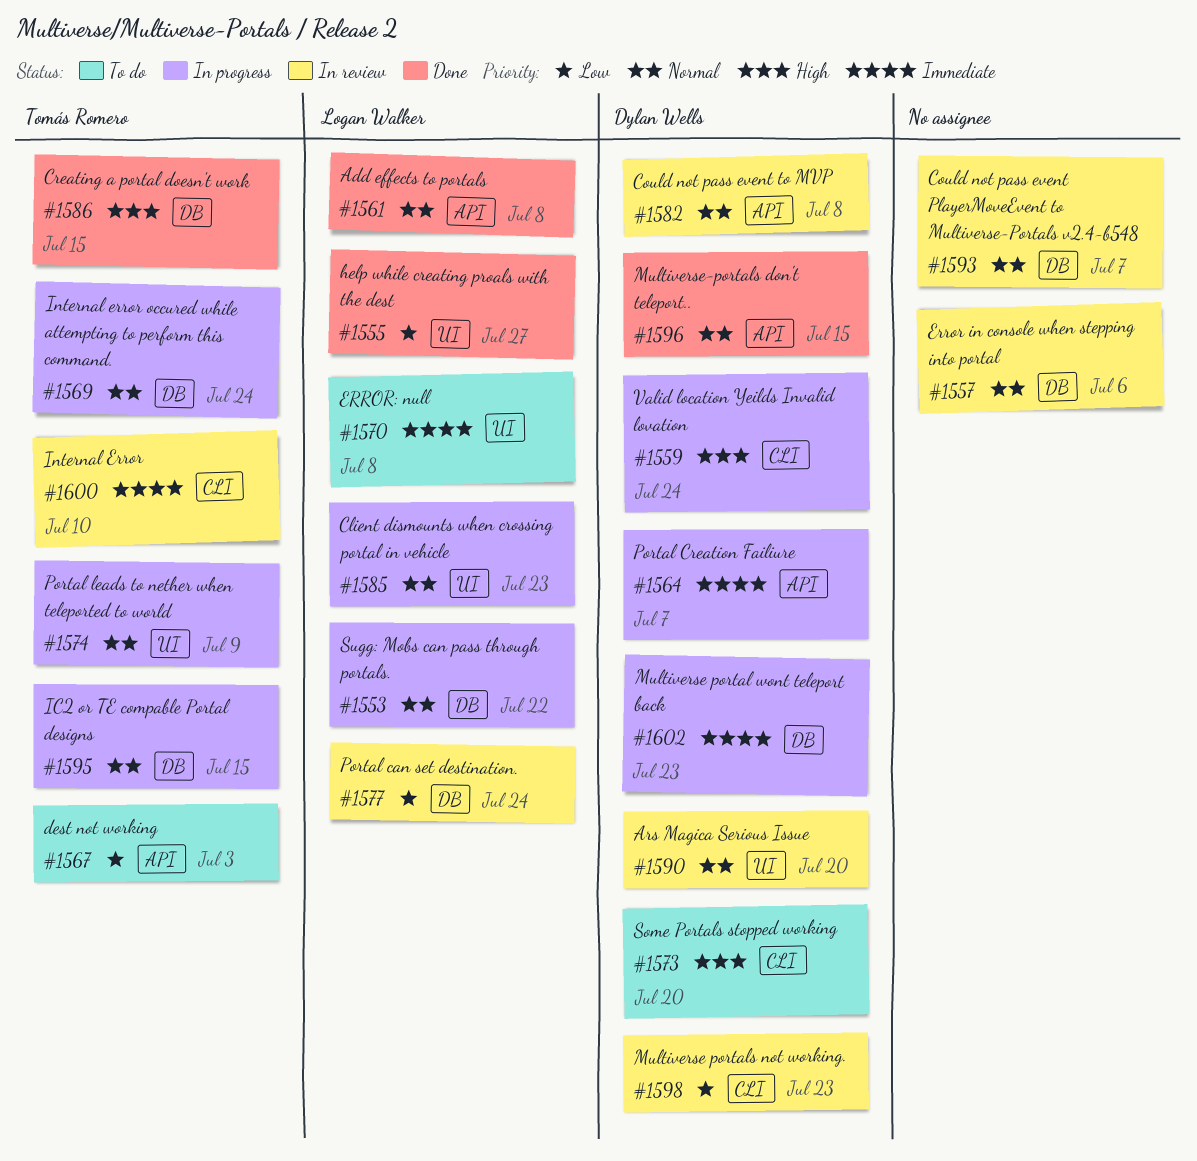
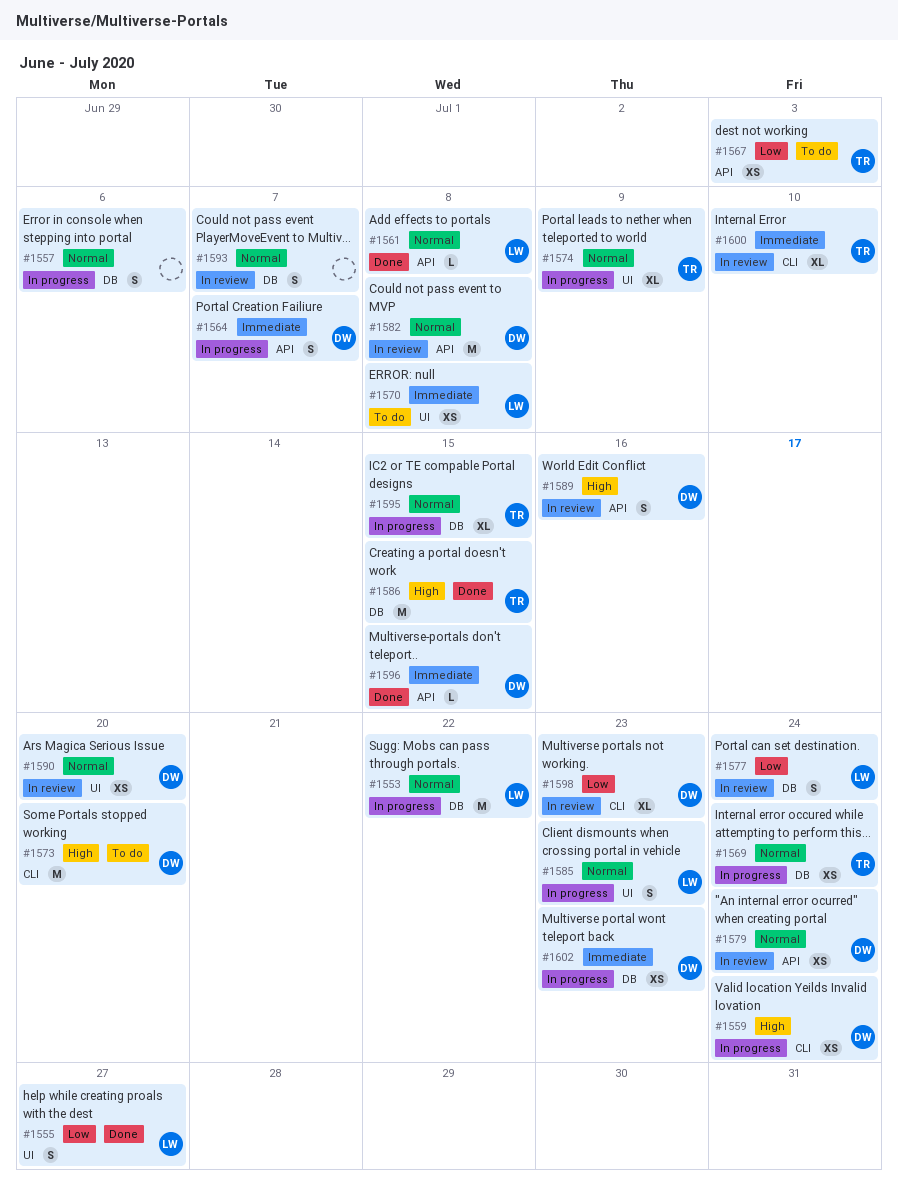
#1557, status: In review -> In progress
#1579: none -> present
#1589: none -> present
#1596, priority: Normal -> Immediate

